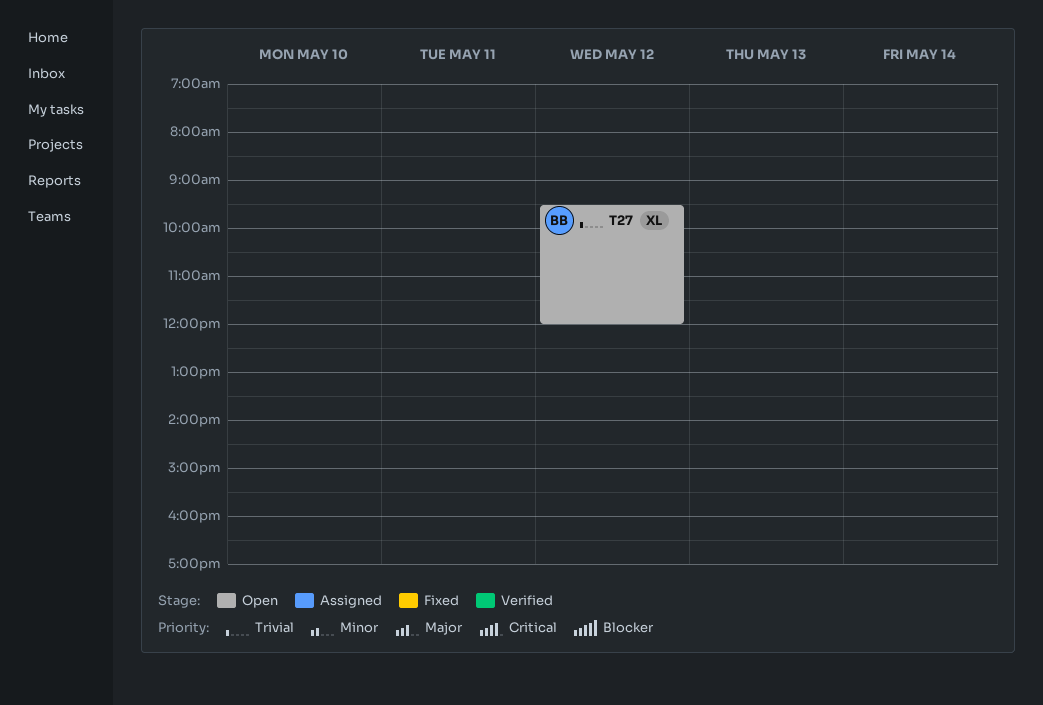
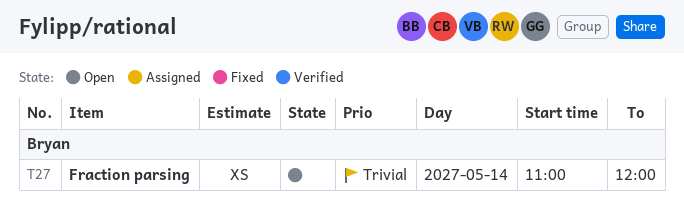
T27, estimate: XL -> XS
T27, day: May 12 -> May 14
T27, begins: 09:30 -> 11:00

